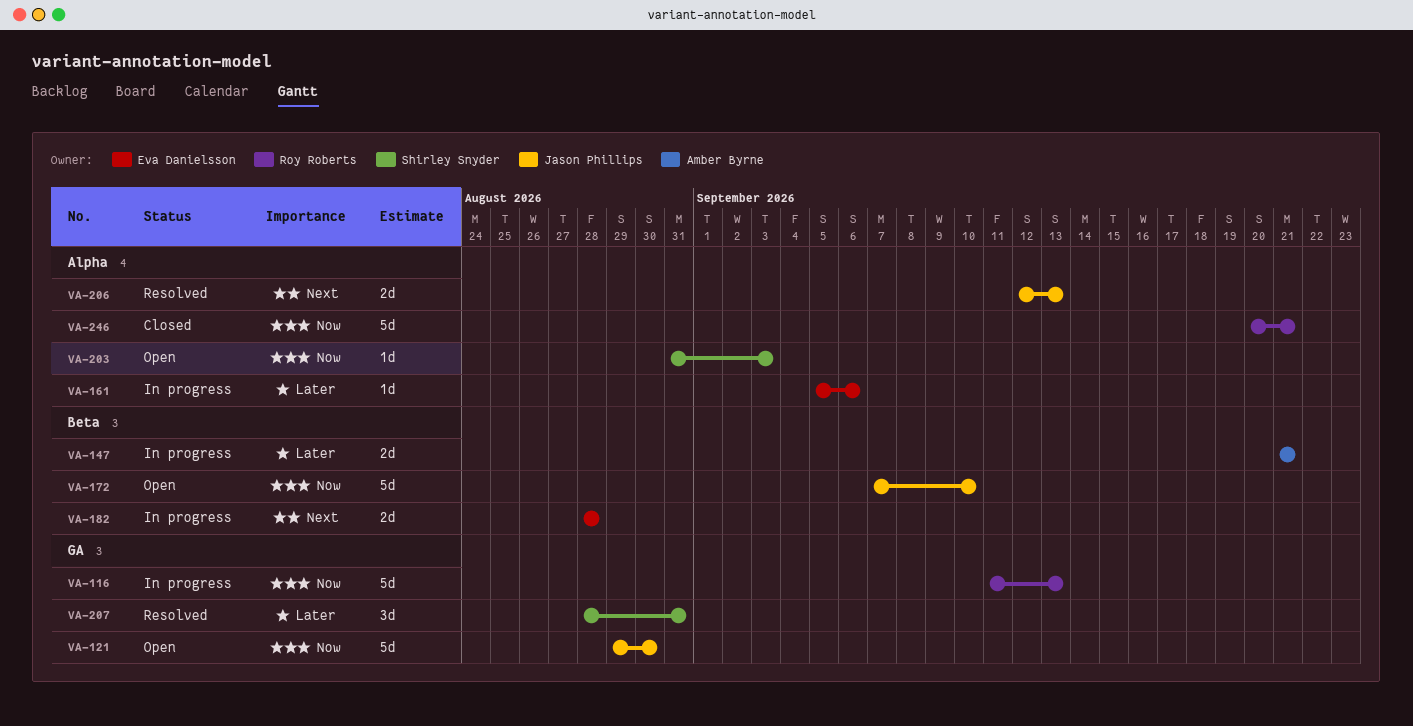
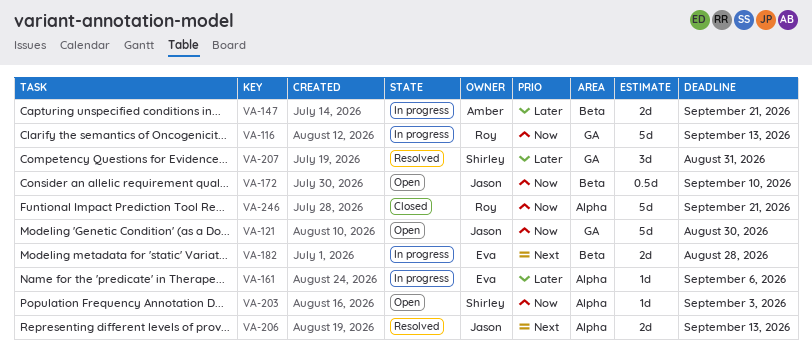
VA-172, estimate: 5d -> 0.5d

